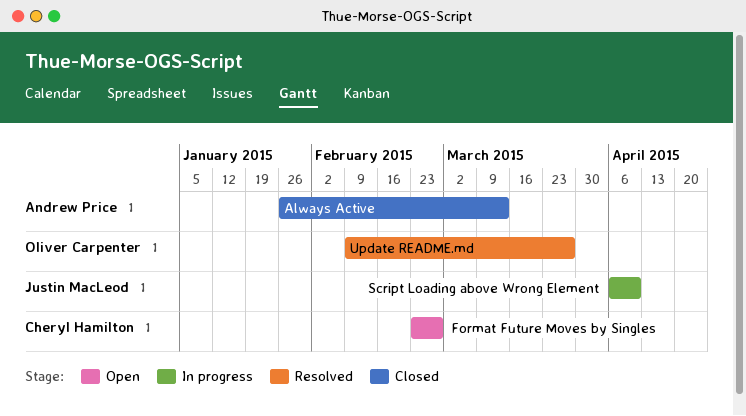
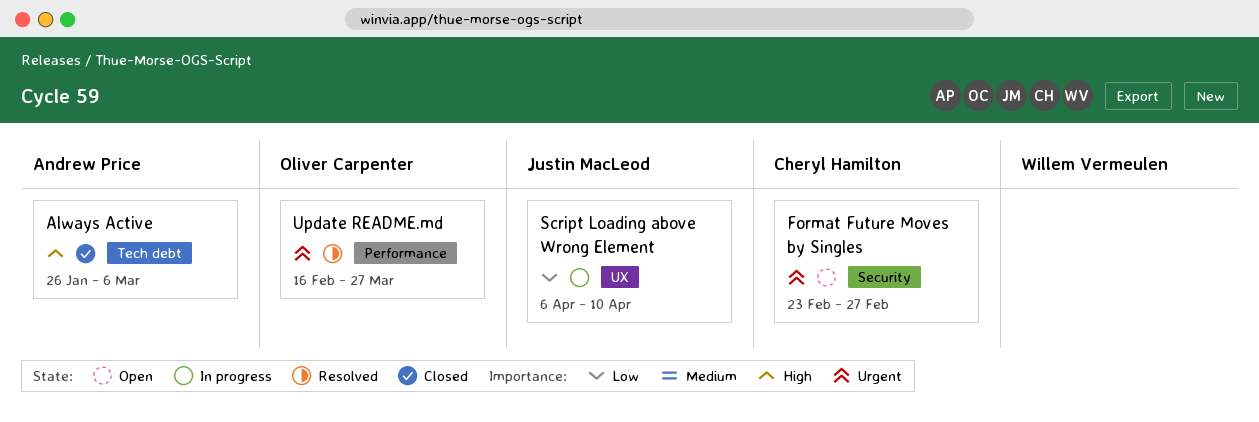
Always Active, due: Mar 13 -> Mar 6
Update README.md, start: Feb 9 -> Feb 16

